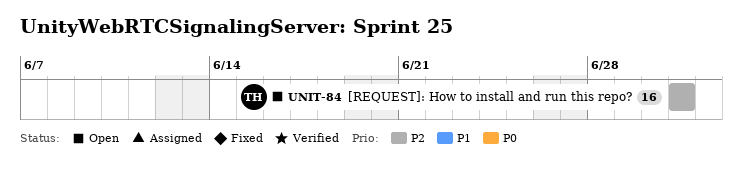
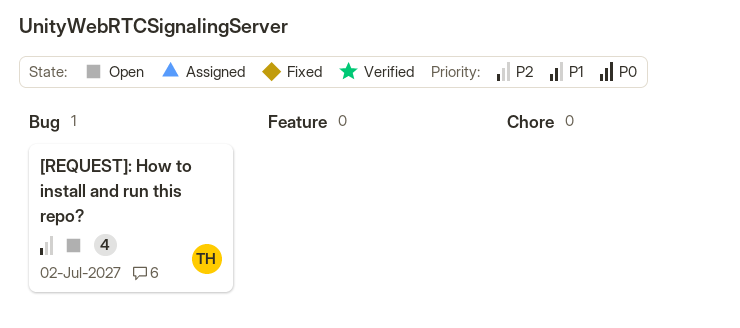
[REQUEST]: How to install and run this repo?, estimate: 16 -> 4
[REQUEST]: How to install and run this repo?, due: Jul 1 -> Jul 2

